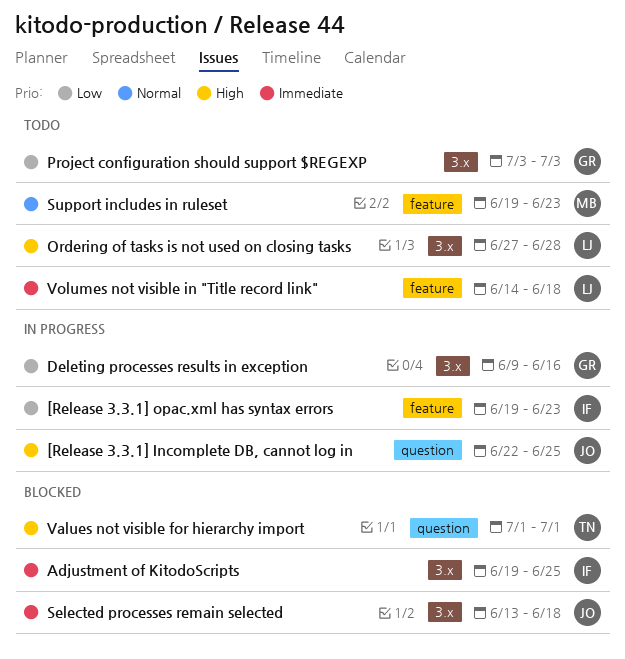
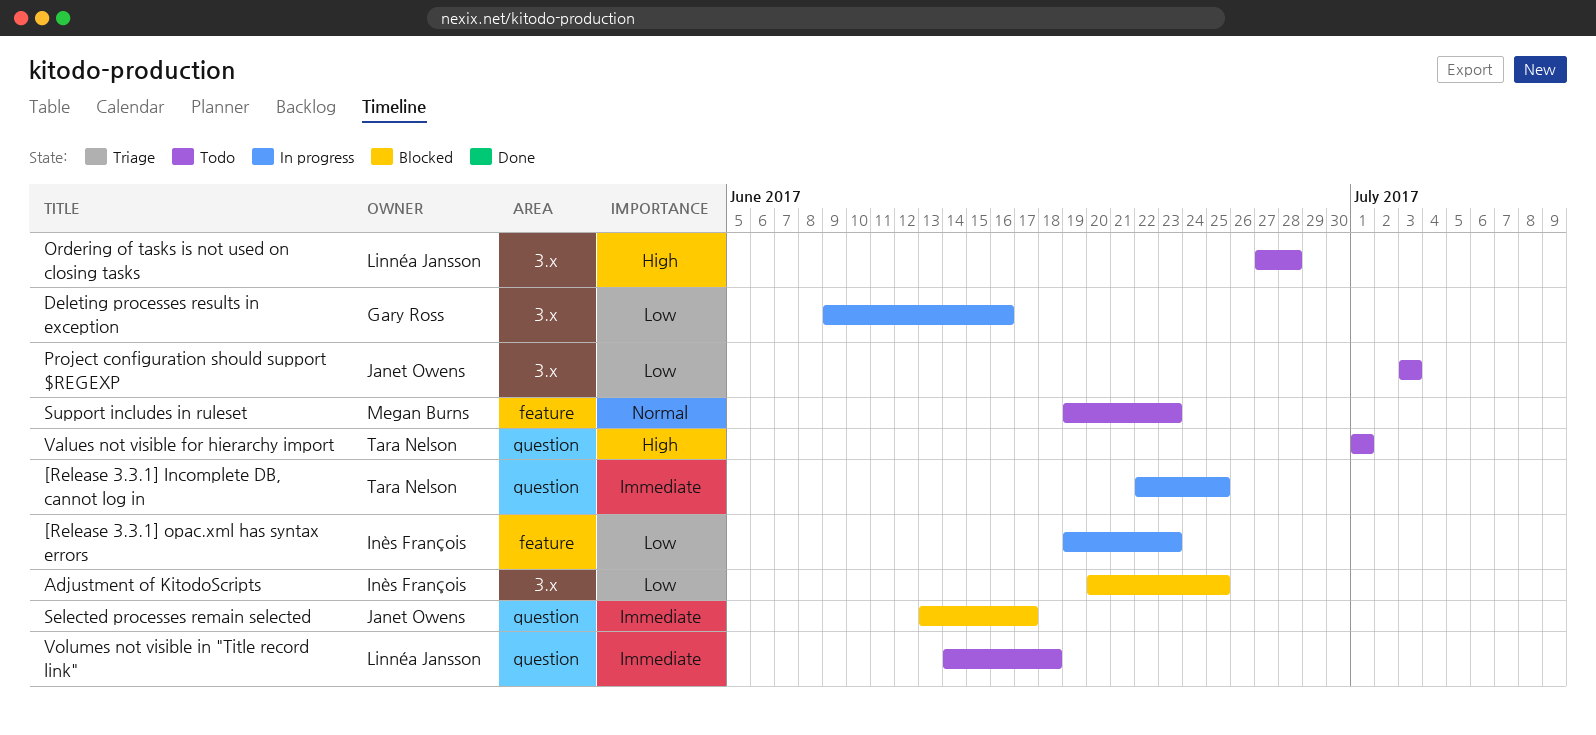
[Release 3.3.1] Incomplete DB, cannot log in, owner: Janet Owens -> Tara Nelson
[Release 3.3.1] Incomplete DB, cannot log in, priority: High -> Immediate
Adjustment of KitodoScripts, priority: Immediate -> Low
Adjustment of KitodoScripts, start: Jun 19 -> Jun 20
Project configuration should support $REGEXP, owner: Gary Ross -> Janet Owens
Selected processes remain selected, label: 3.x -> question
Selected processes remain selected, due: Jun 18 -> Jun 17
Values not visible for hierarchy import, status: Blocked -> Todo
Volumes not visible in "Title record link", label: feature -> question

